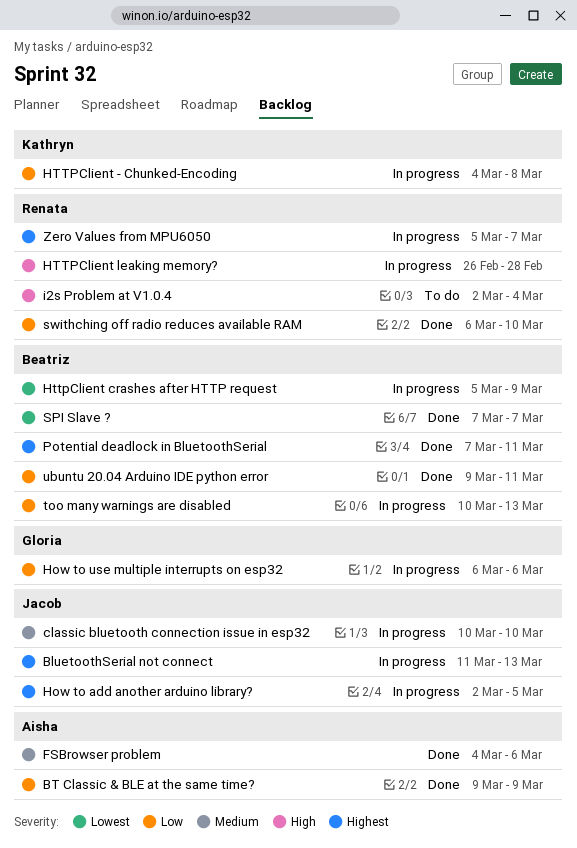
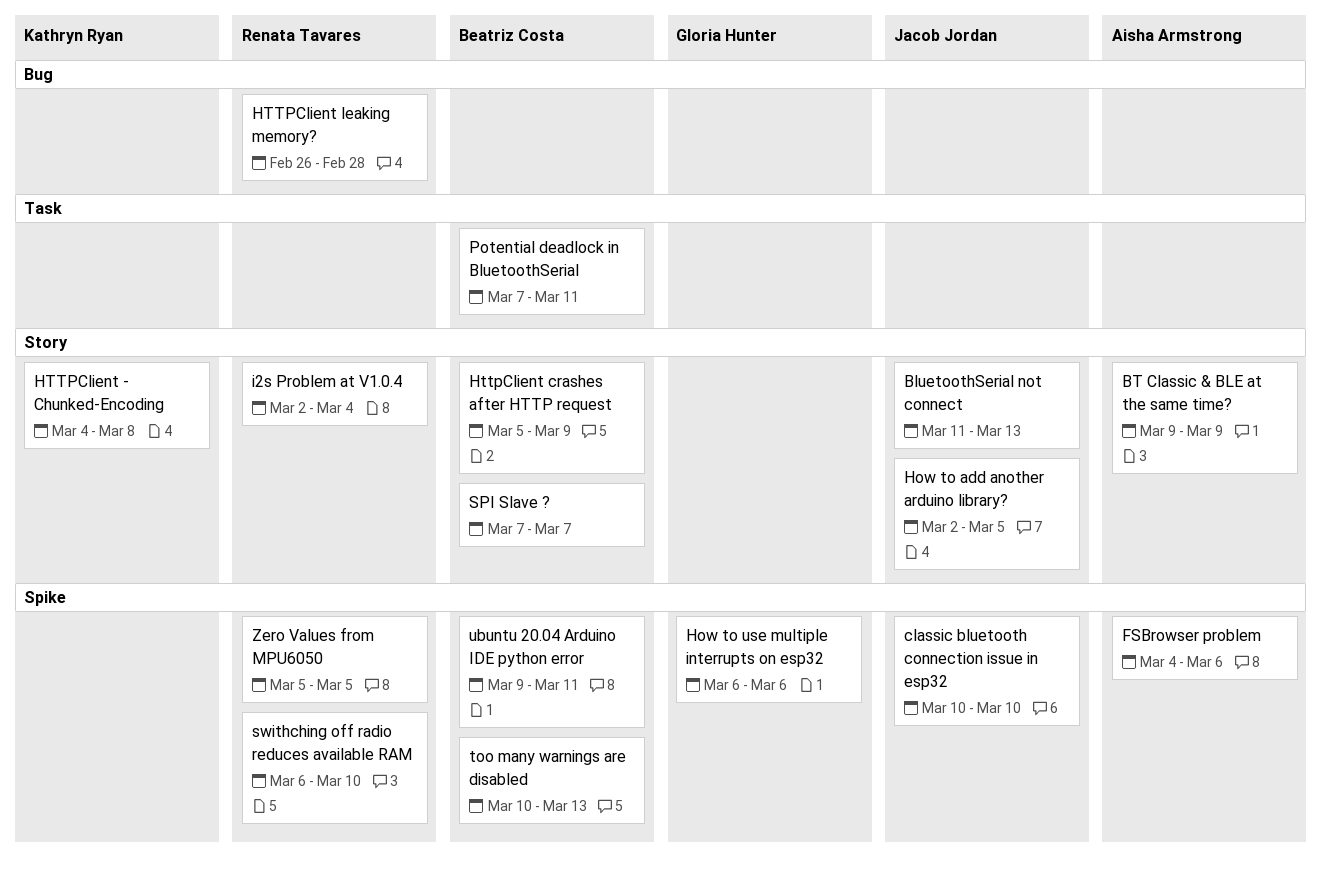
Zero Values from MPU6050, due: Mar 7 -> Mar 5

